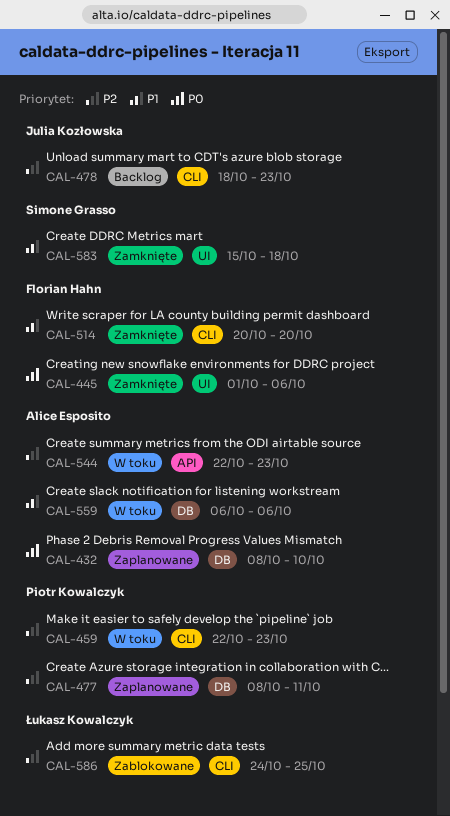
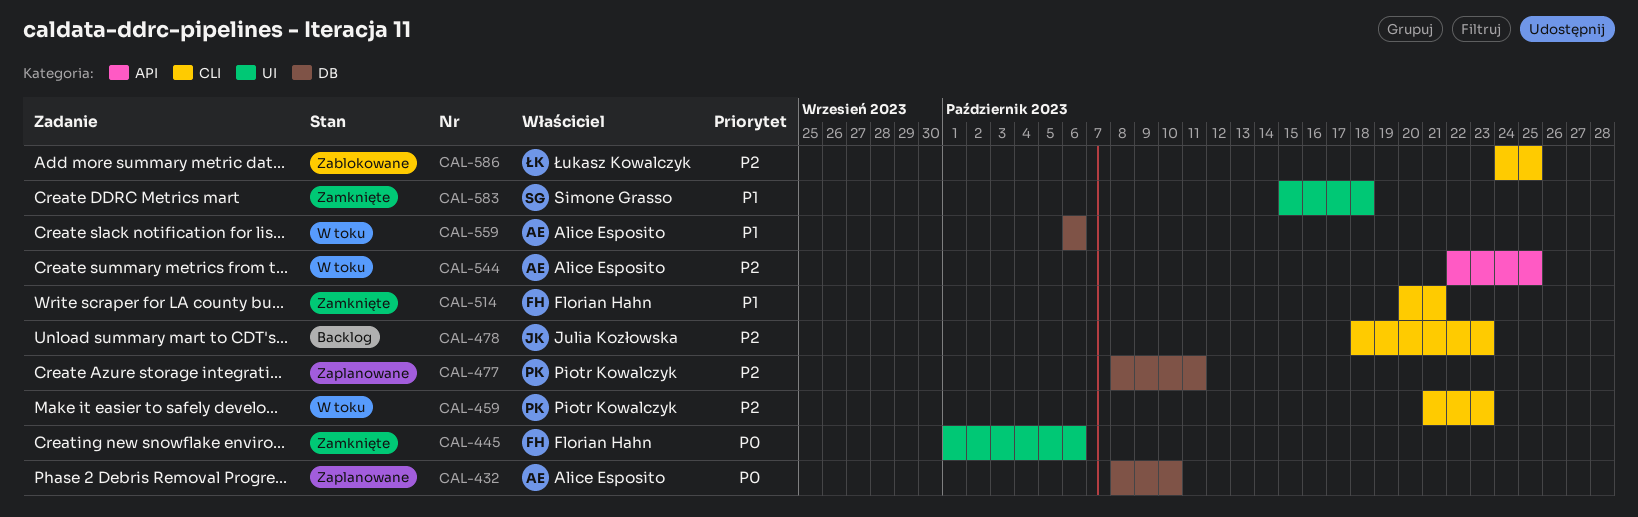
CAL-459, start: Oct 22 -> Oct 21
CAL-514, due: Oct 20 -> Oct 21
CAL-544, due: Oct 23 -> Oct 25

